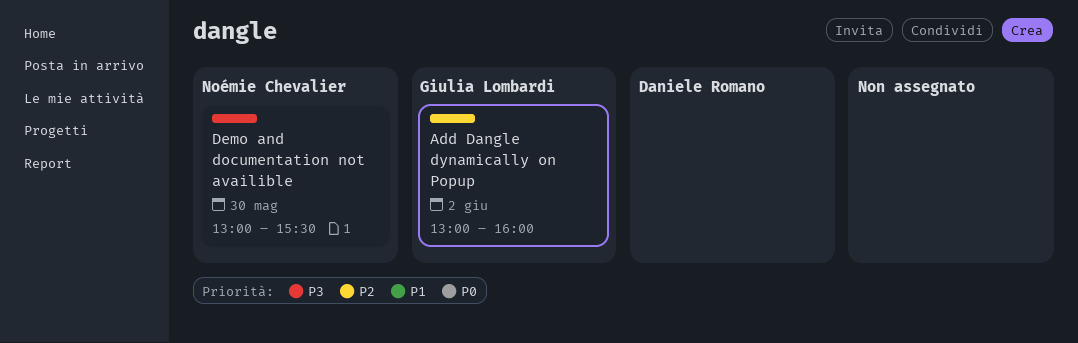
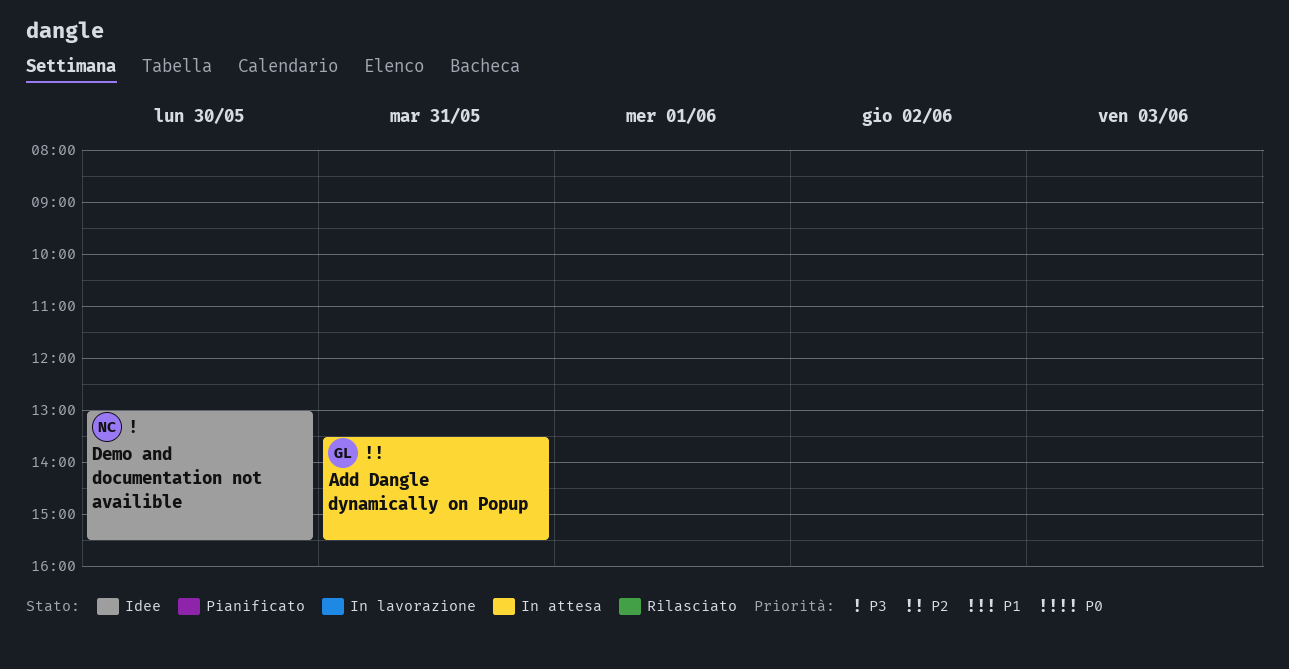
Add Dangle dynamically on Popup, day: Jun 2 -> May 31
Add Dangle dynamically on Popup, begins: 13:00 -> 13:30
Add Dangle dynamically on Popup, ends: 16:00 -> 15:30

